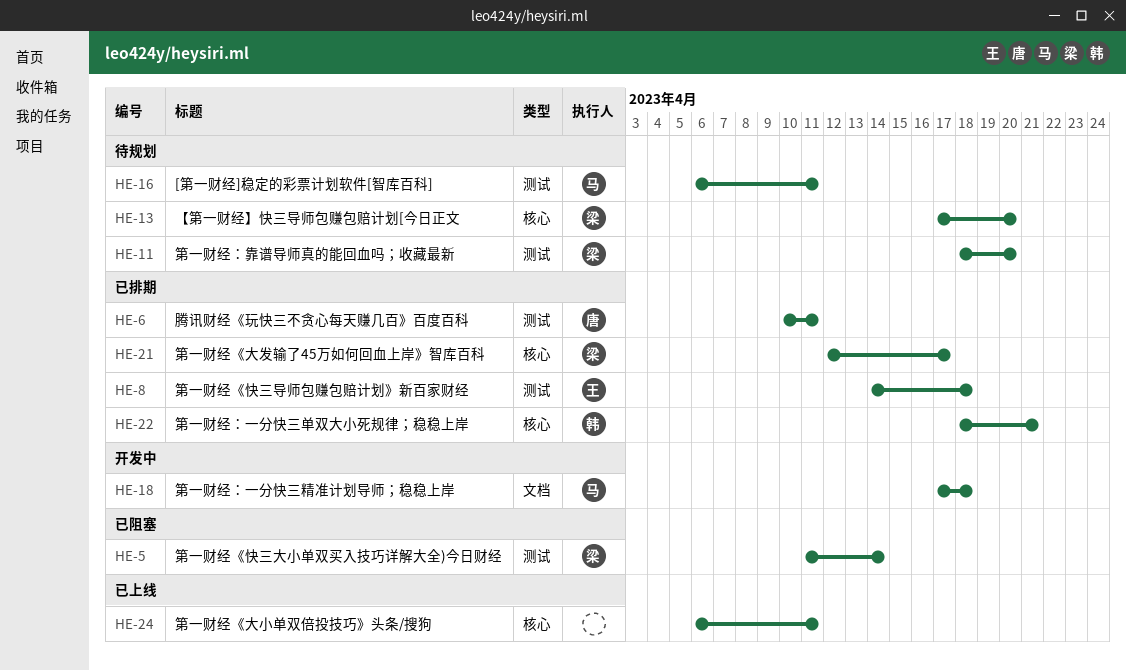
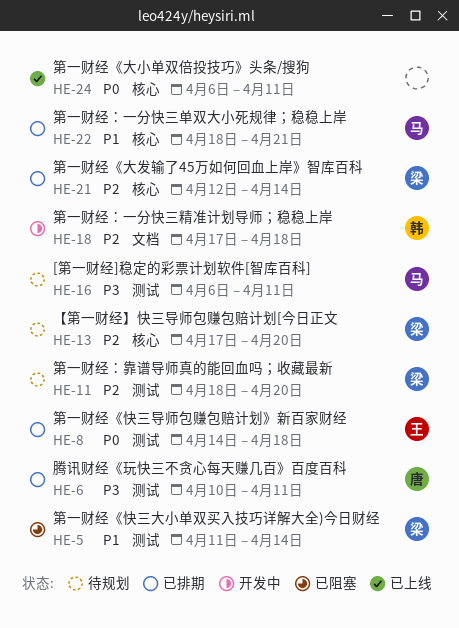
HE-18, owner: 马 -> 韩
HE-21, due: Apr 17 -> Apr 14
HE-22, owner: 韩 -> 马

